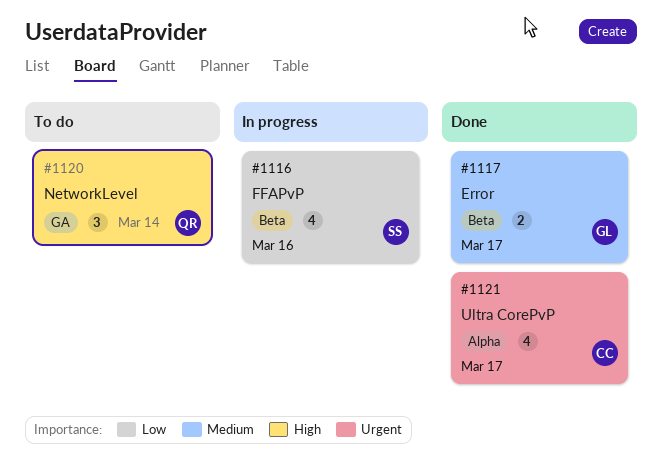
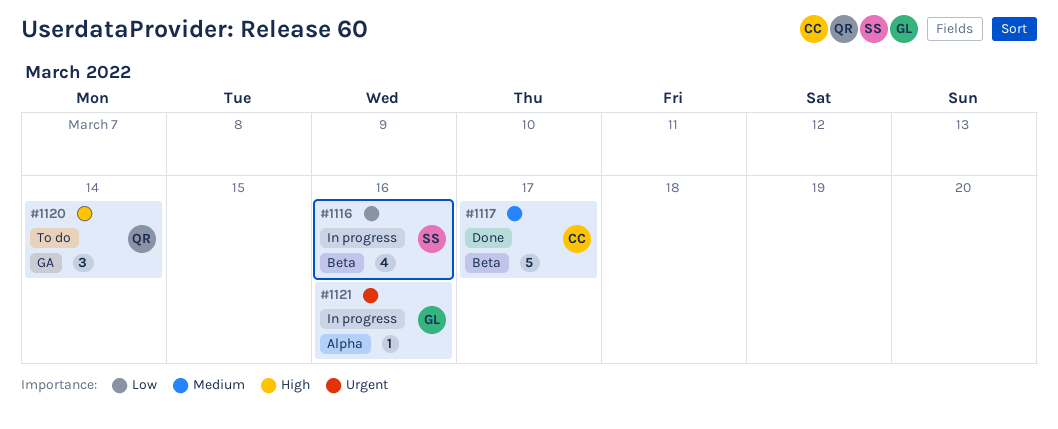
#1117, owner: GL -> CC
#1117, estimate: 2 -> 5
#1121, status: Done -> In progress
#1121, owner: CC -> GL
#1121, estimate: 4 -> 1
#1121, due: Mar 17 -> Mar 16

